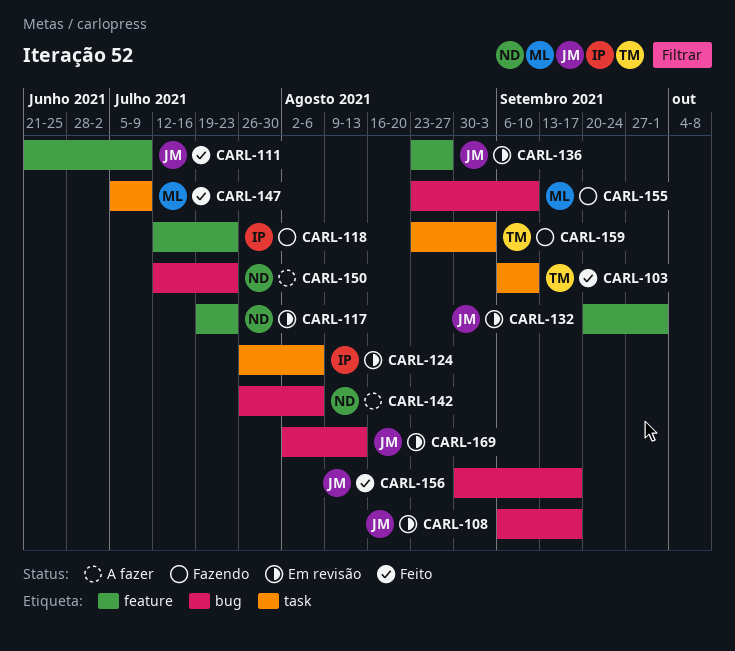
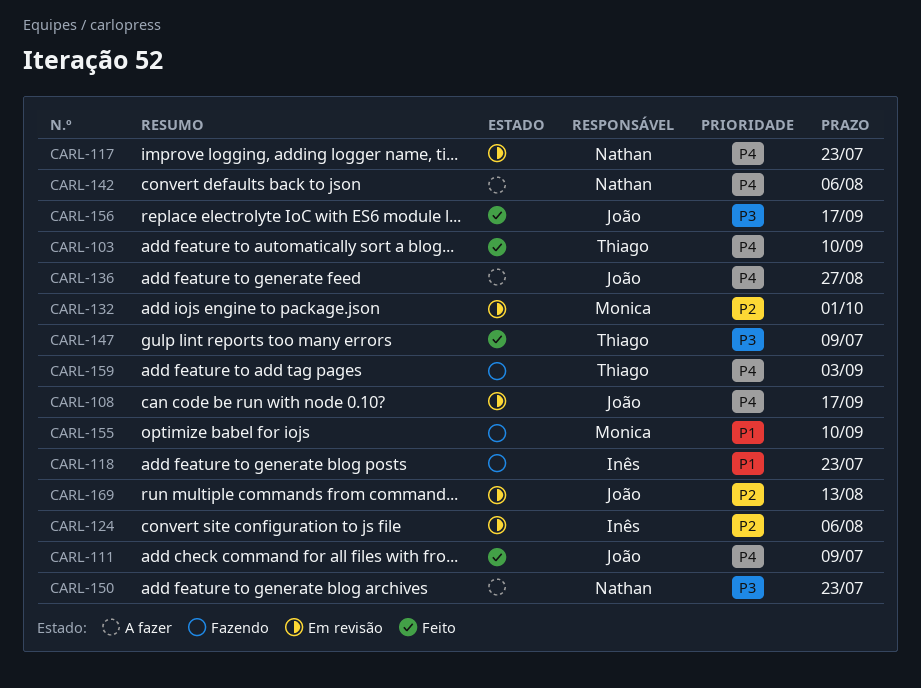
CARL-132, owner: João -> Monica
CARL-136, status: Em revisão -> A fazer
CARL-147, owner: Monica -> Thiago

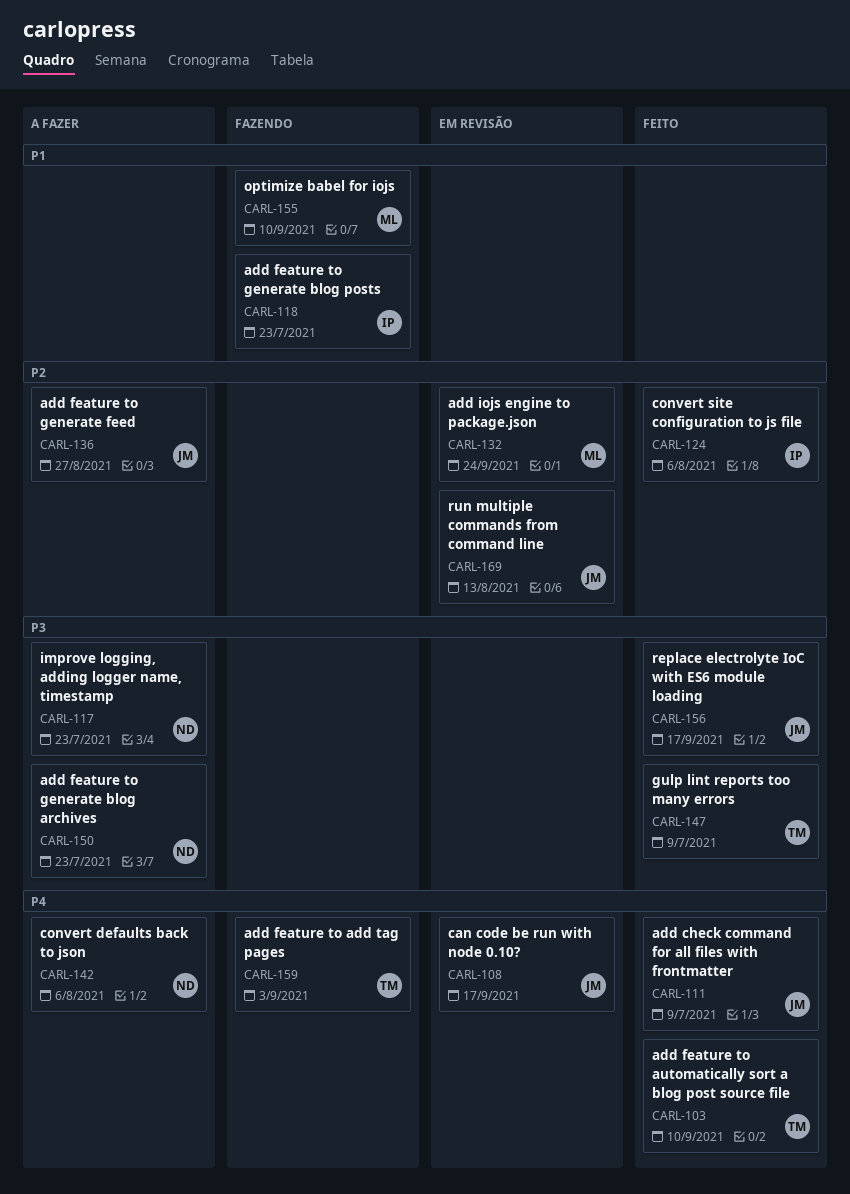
CARL-117, status: Em revisão -> A fazer
CARL-117, priority: P4 -> P3
CARL-124, status: Em revisão -> Feito
CARL-132, due: Oct 1 -> Sep 24
CARL-136, priority: P4 -> P2

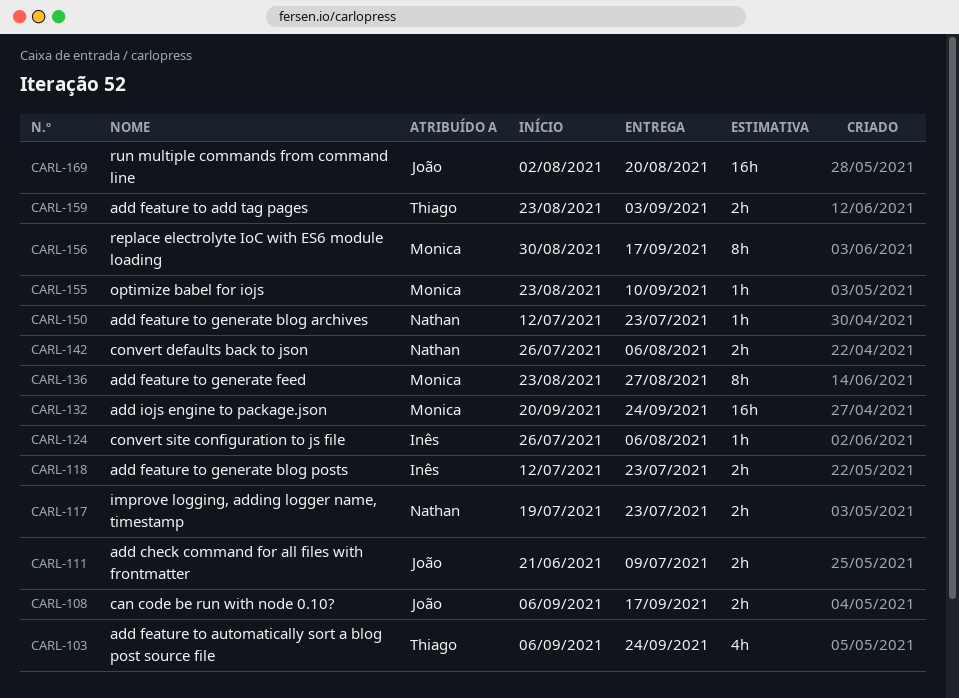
CARL-103, due: Sep 10 -> Sep 24
CARL-136, owner: João -> Monica
CARL-147: present -> none
CARL-156, owner: João -> Monica
CARL-169, due: Aug 13 -> Aug 20

